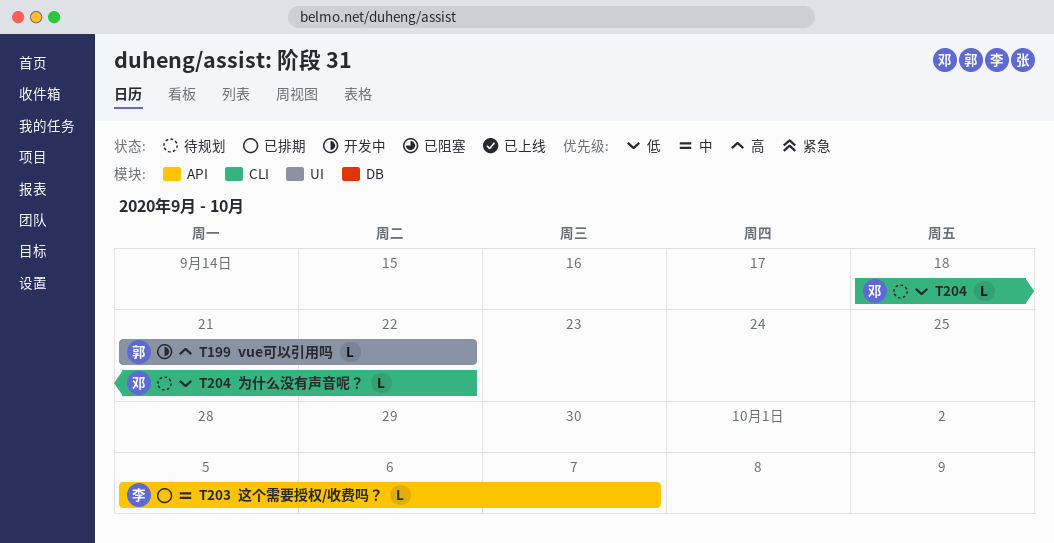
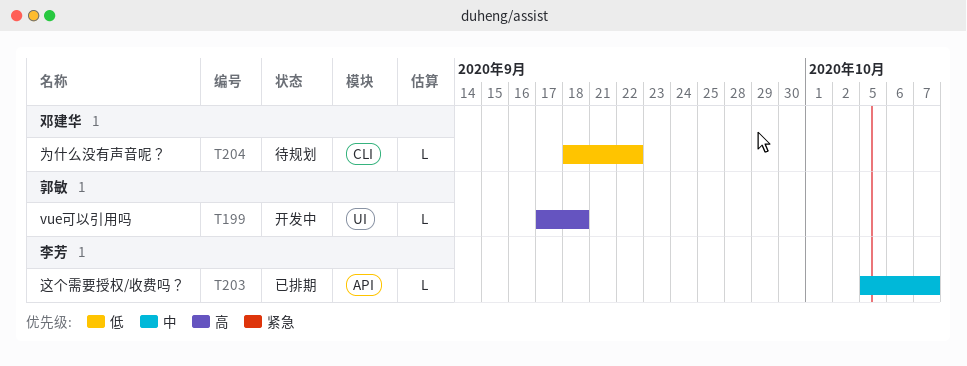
T199, start: Sep 21 -> Sep 17
T199, due: Sep 22 -> Sep 18

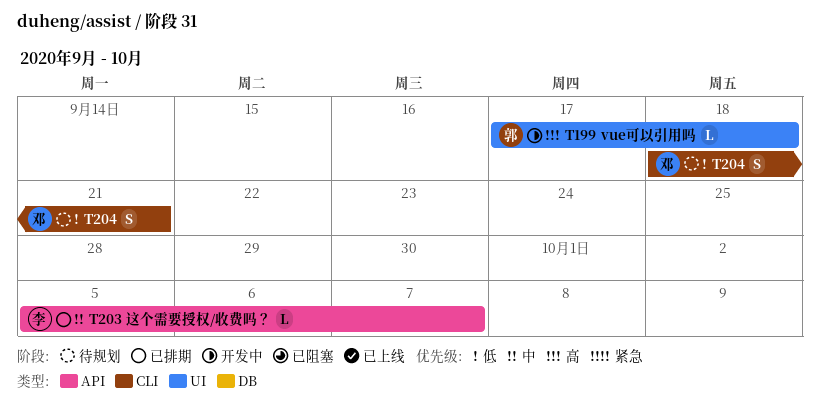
T204, estimate: L -> S
T204, due: Sep 22 -> Sep 21

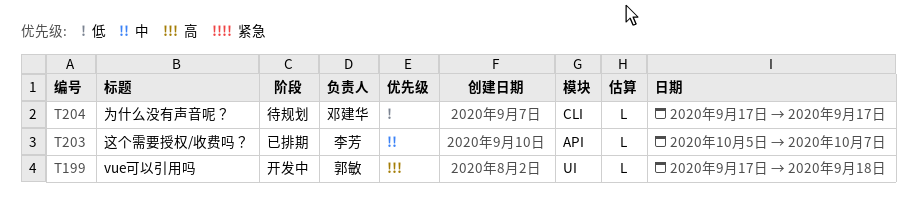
T204, estimate: S -> L
T204, start: Sep 18 -> Sep 17
T204, due: Sep 21 -> Sep 17

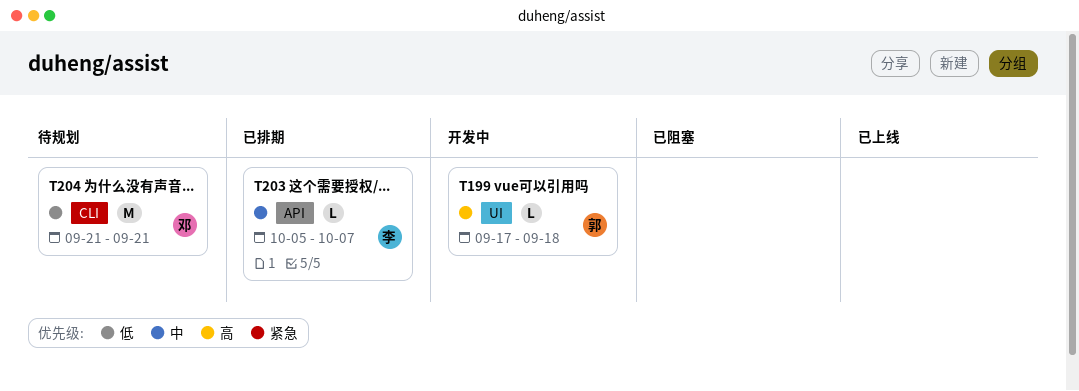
T204, estimate: L -> M
T204, start: Sep 17 -> Sep 21
T204, due: Sep 17 -> Sep 21

